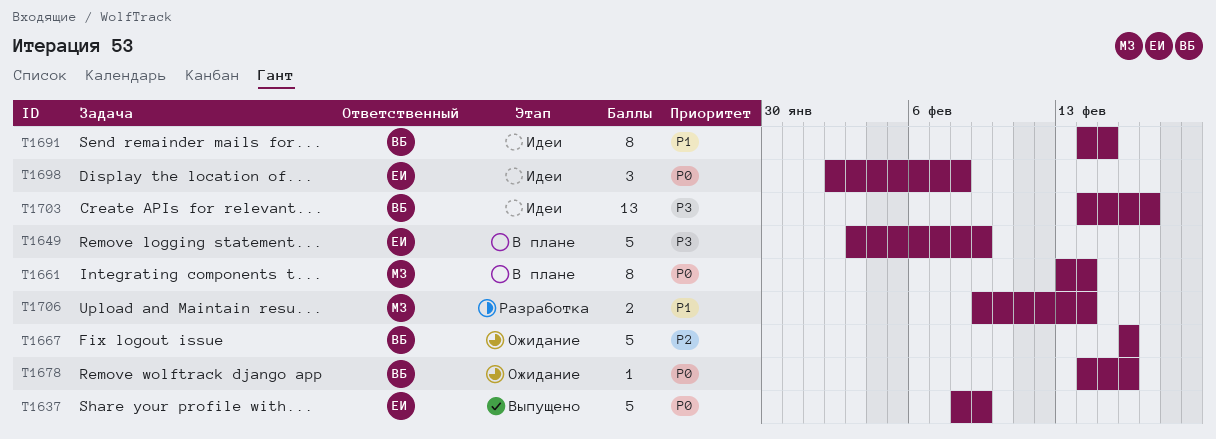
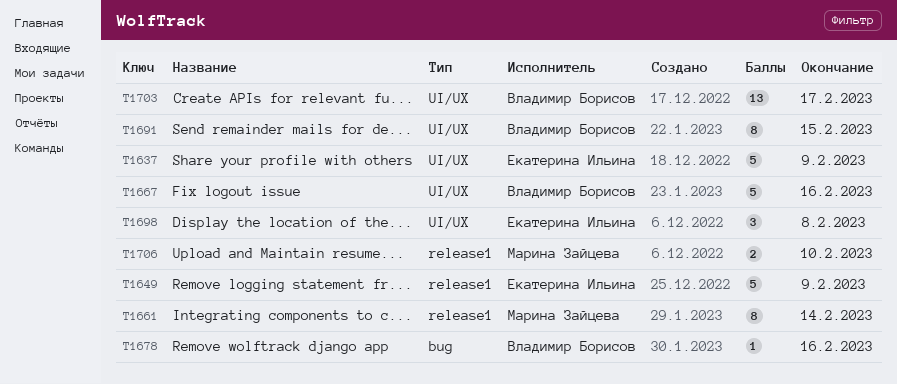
T1706, due: Feb 14 -> Feb 10

